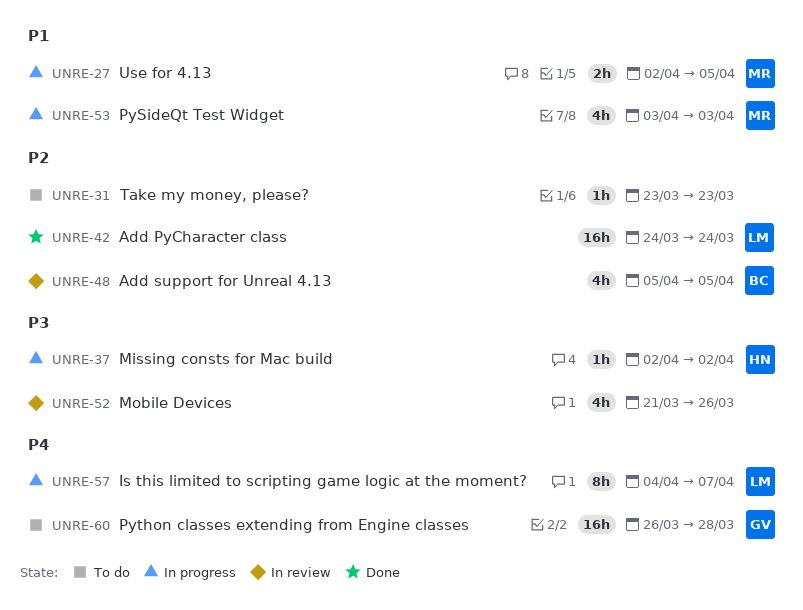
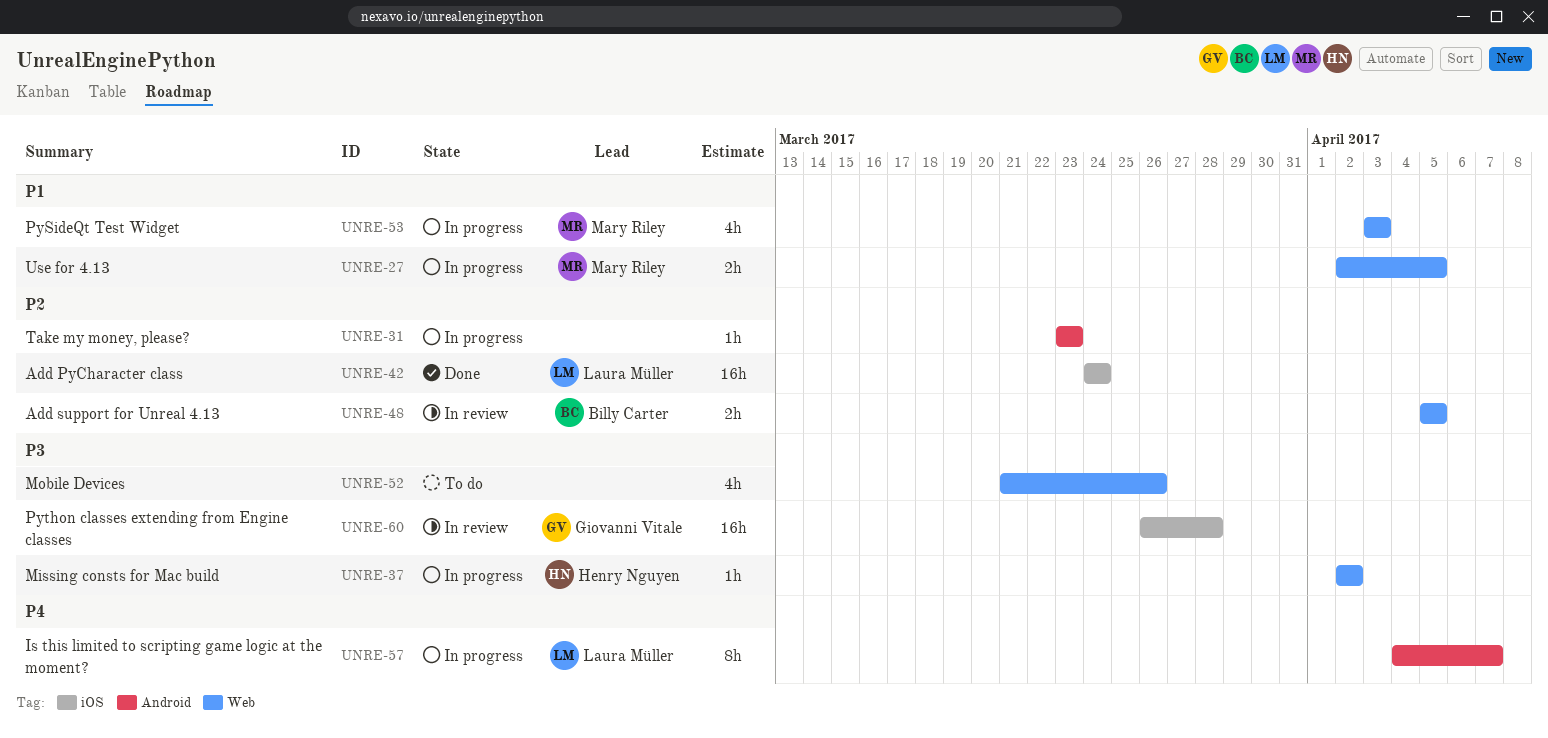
UNRE-31, status: To do -> In progress
UNRE-48, estimate: 4h -> 2h
UNRE-52, status: In review -> To do
UNRE-60, status: To do -> In review
UNRE-60, priority: P4 -> P3

